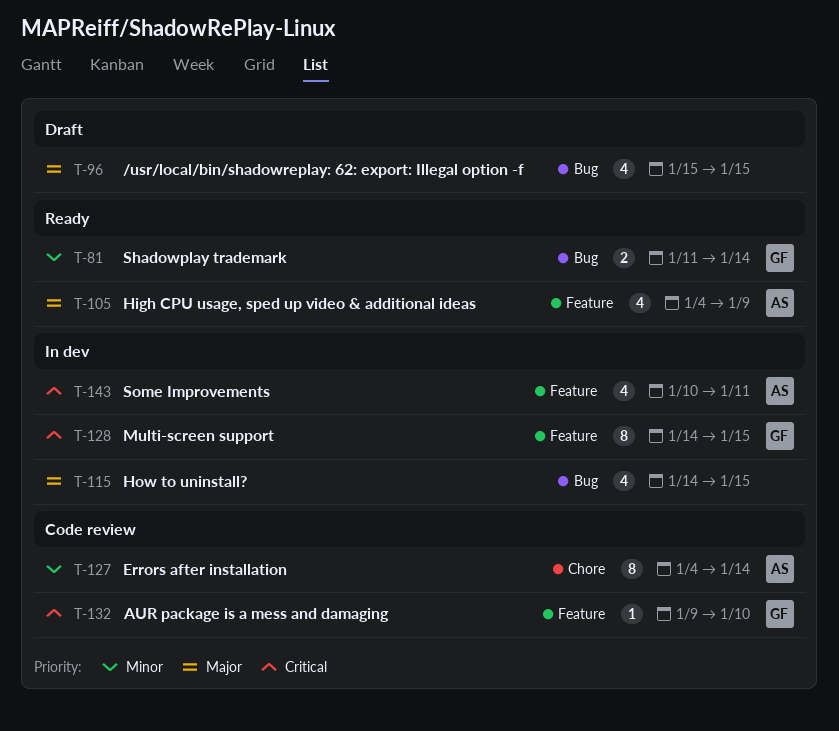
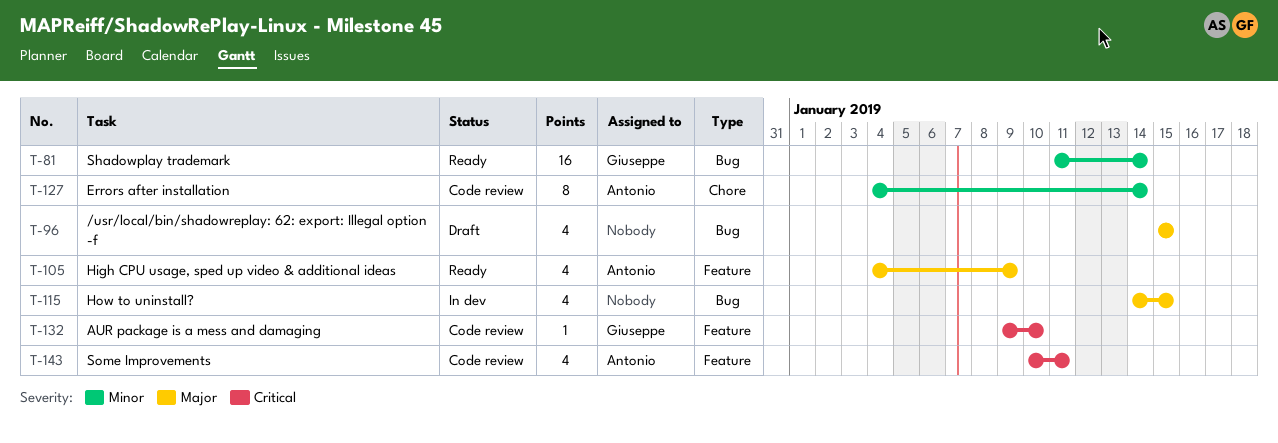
T-81, estimate: 2 -> 16
T-128: present -> none
T-143, status: In dev -> Code review

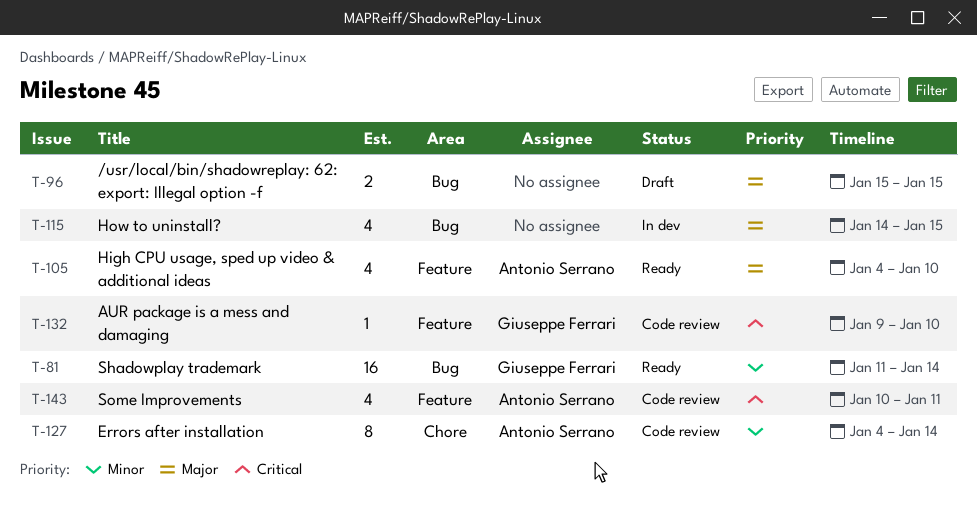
T-96, estimate: 4 -> 2
T-105, due: Jan 9 -> Jan 10

